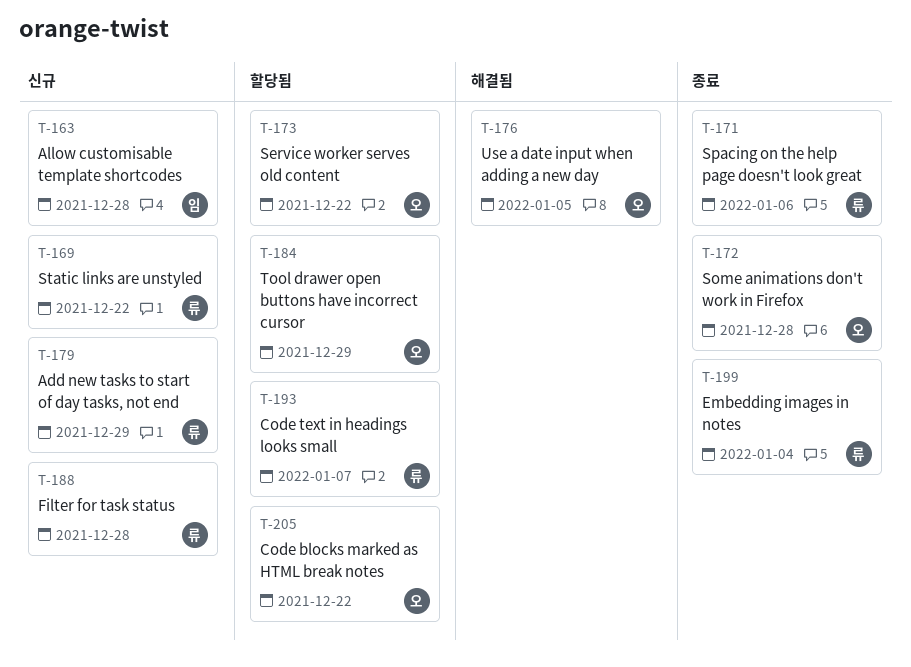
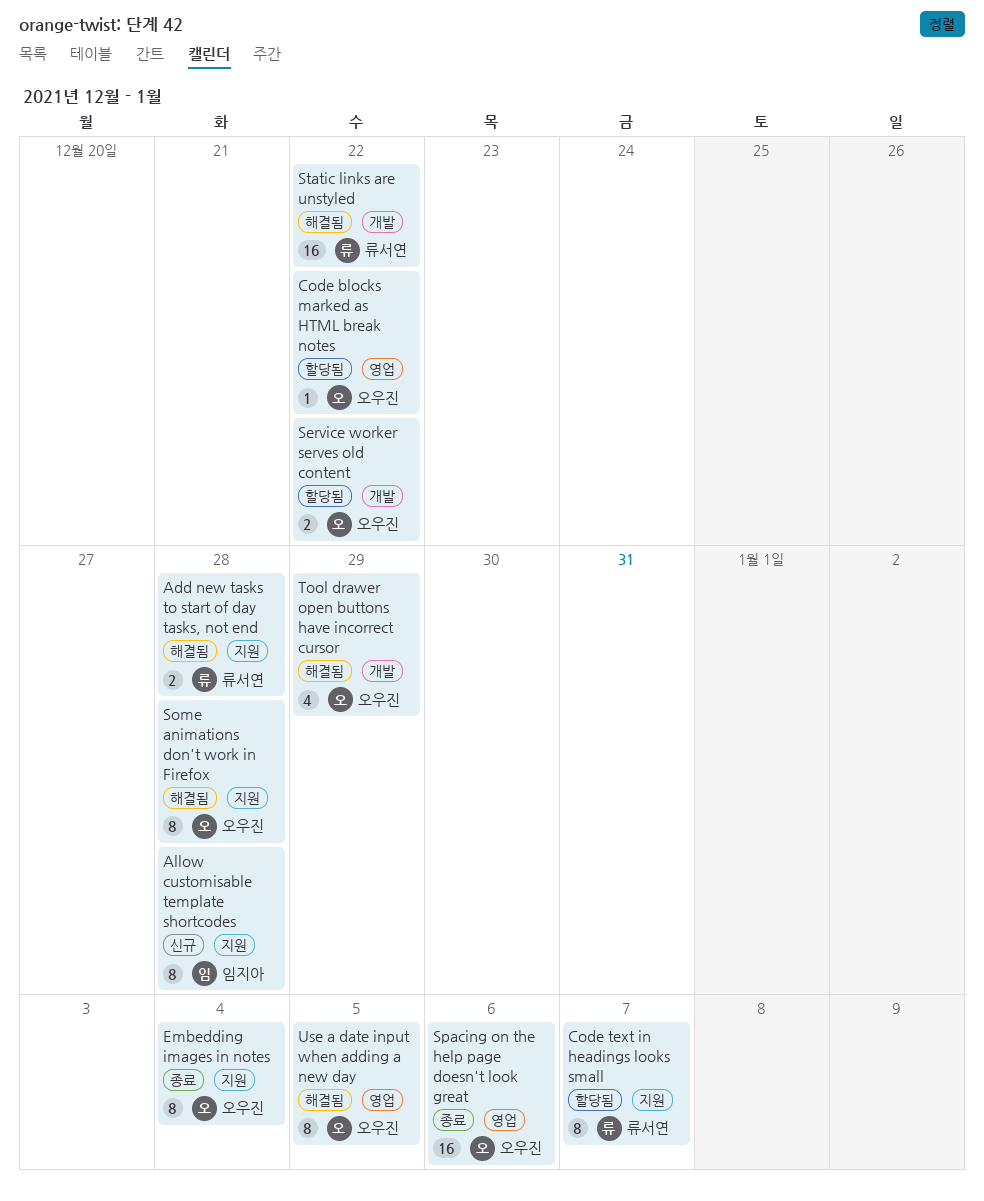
Add new tasks to start of day tasks, not end, status: 신규 -> 해결됨
Add new tasks to start of day tasks, not end, due: Dec 29 -> Dec 28
Embedding images in notes, owner: 류서연 -> 오우진
Filter for task status: present -> none
Some animations don't work in Firefox, status: 종료 -> 해결됨
Spacing on the help page doesn't look great, owner: 류서연 -> 오우진
Static links are unstyled, status: 신규 -> 해결됨
Tool drawer open buttons have incorrect cursor, status: 할당됨 -> 해결됨

